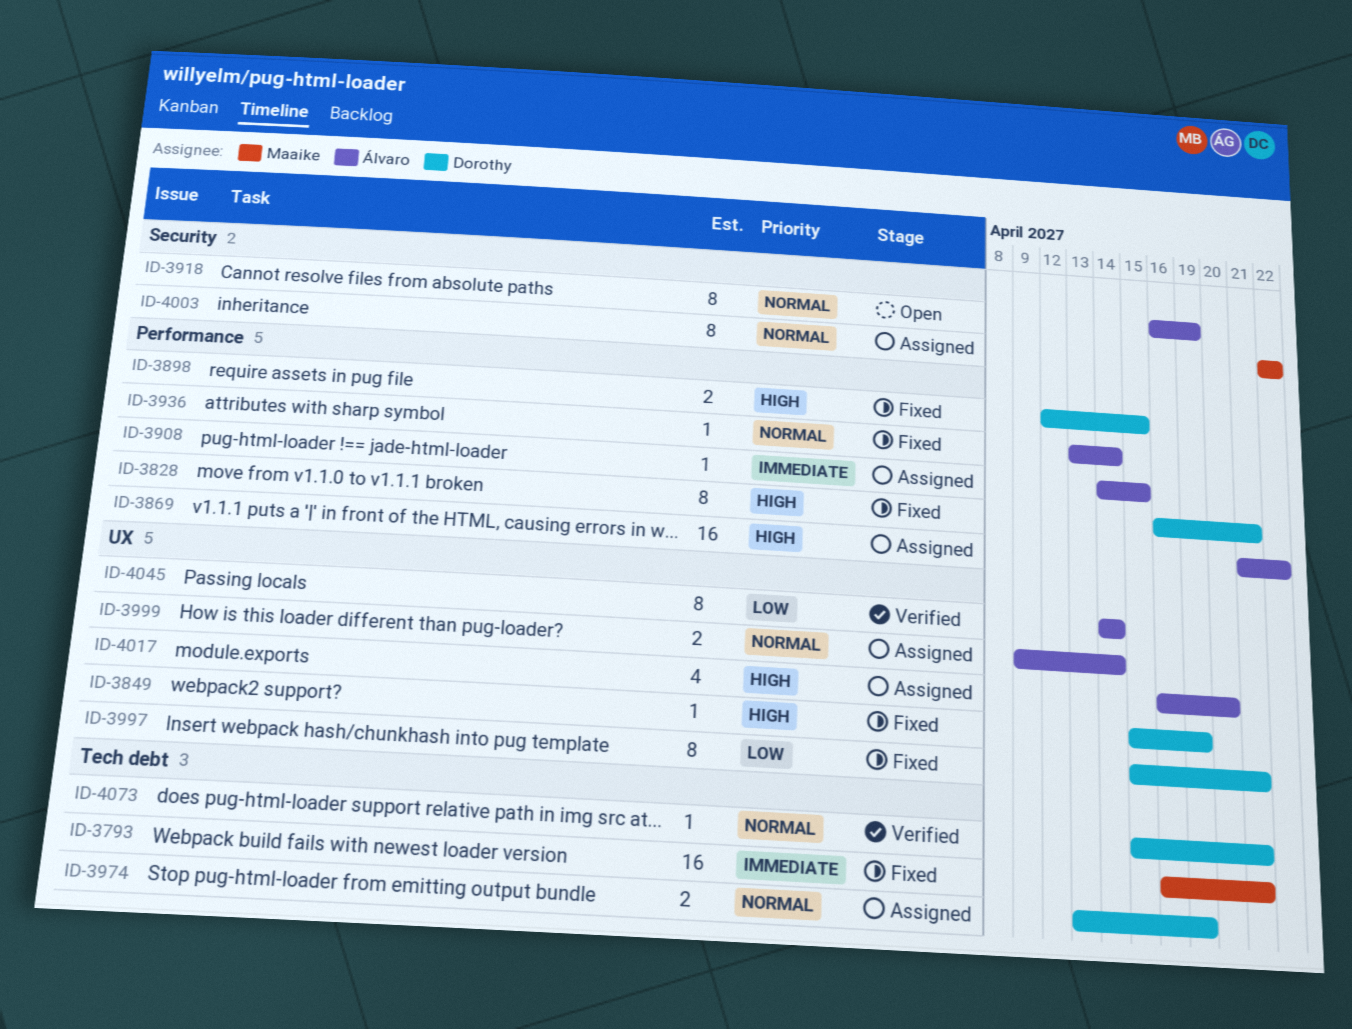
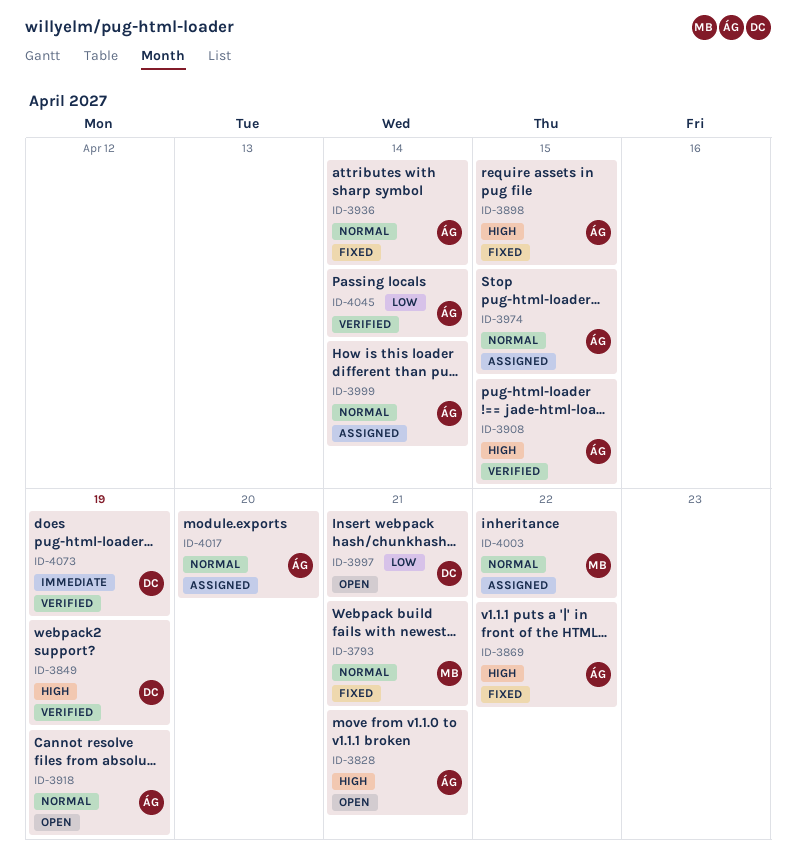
ID-3793, priority: Immediate -> Normal
ID-3828, status: Fixed -> Open
ID-3828, owner: Dorothy -> Álvaro
ID-3849, status: Fixed -> Verified
ID-3869, status: Assigned -> Fixed
ID-3898, owner: Dorothy -> Álvaro
ID-3908, status: Assigned -> Verified
ID-3908, priority: Immediate -> High
ID-3974, owner: Dorothy -> Álvaro
ID-3974, due: Apr 19 -> Apr 15
ID-3997, status: Fixed -> Open
ID-4017, priority: High -> Normal
ID-4073, priority: Normal -> Immediate
ID-4073, due: Apr 21 -> Apr 19

